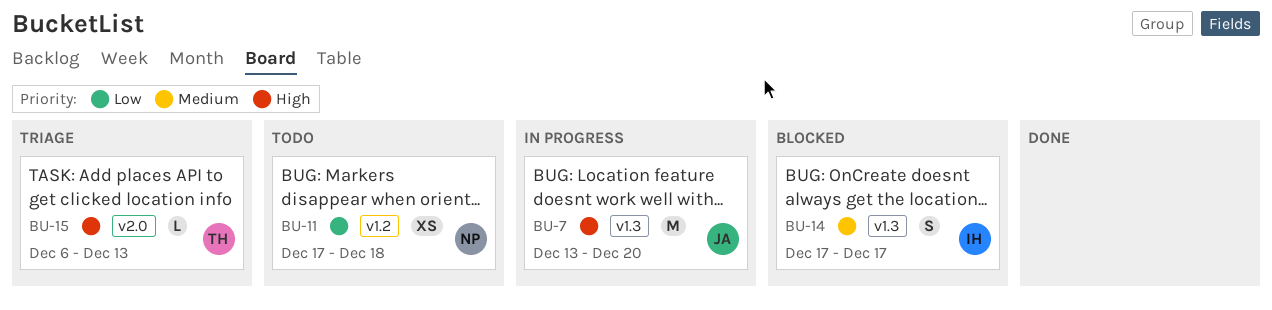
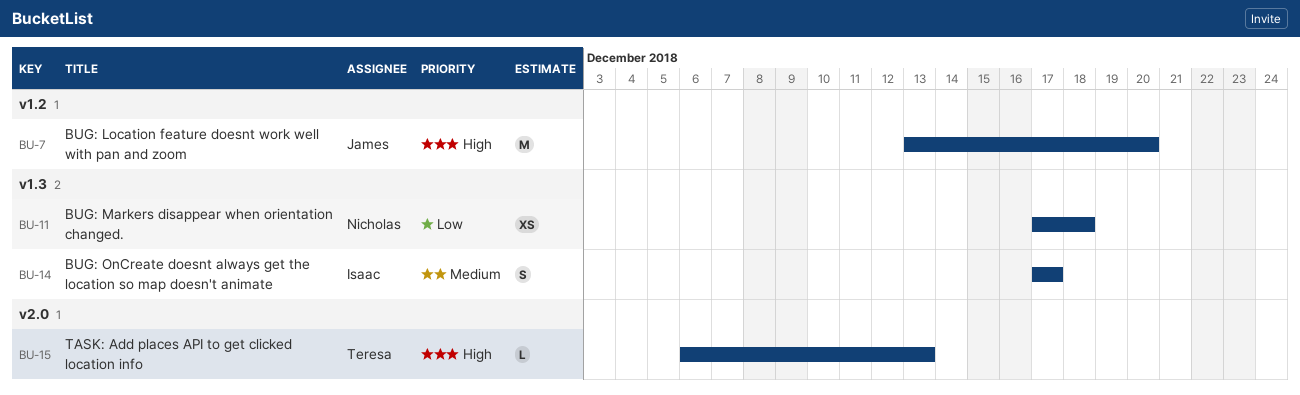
BU-7, label: v1.3 -> v1.2
BU-11, label: v1.2 -> v1.3

